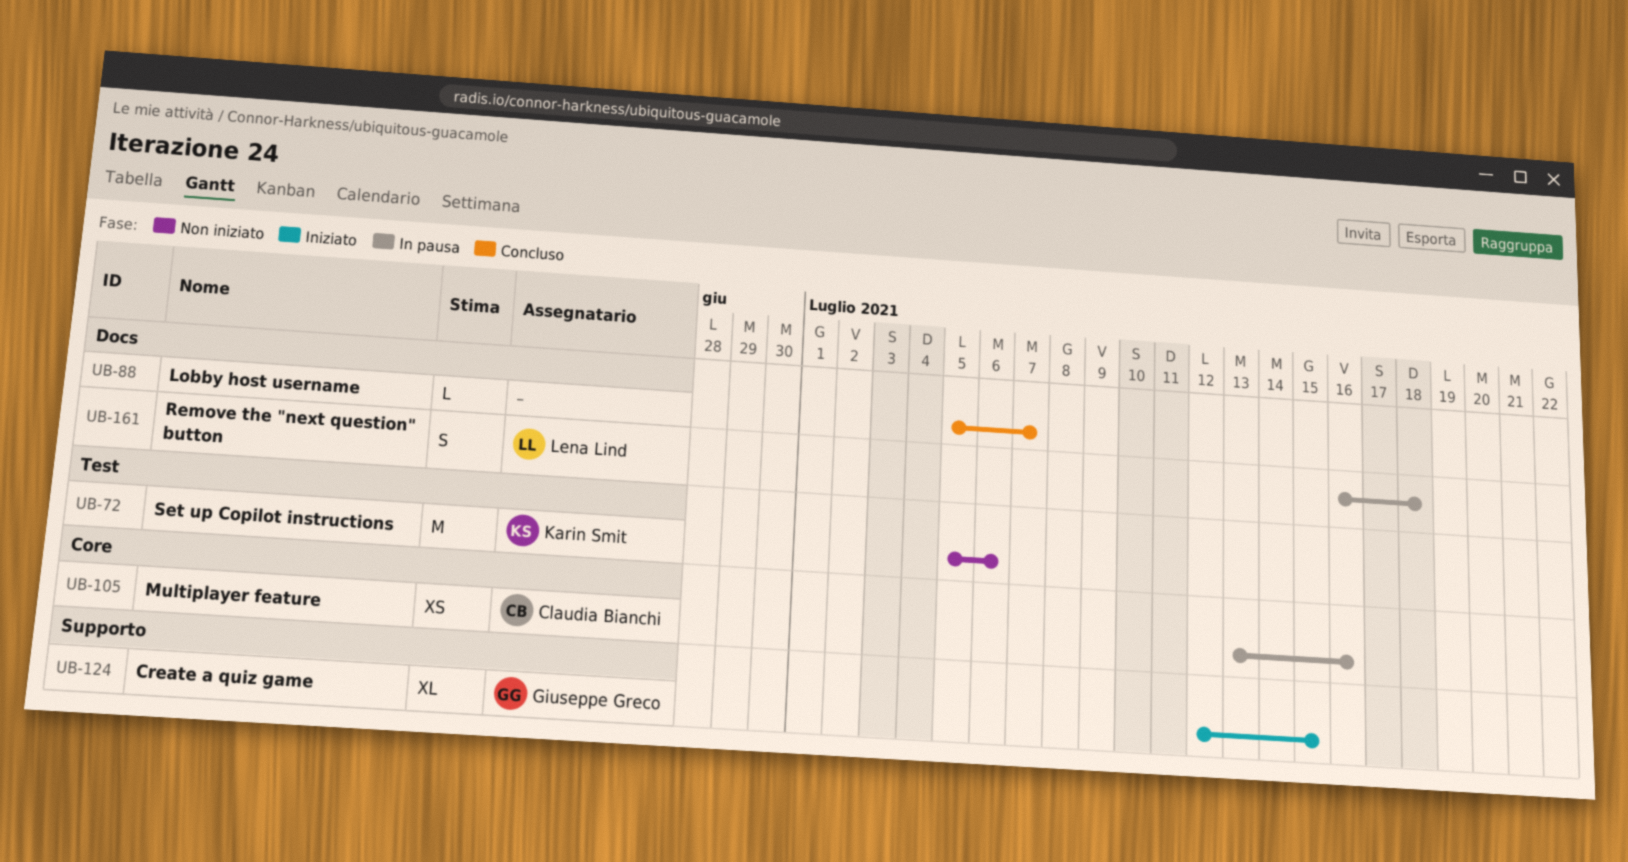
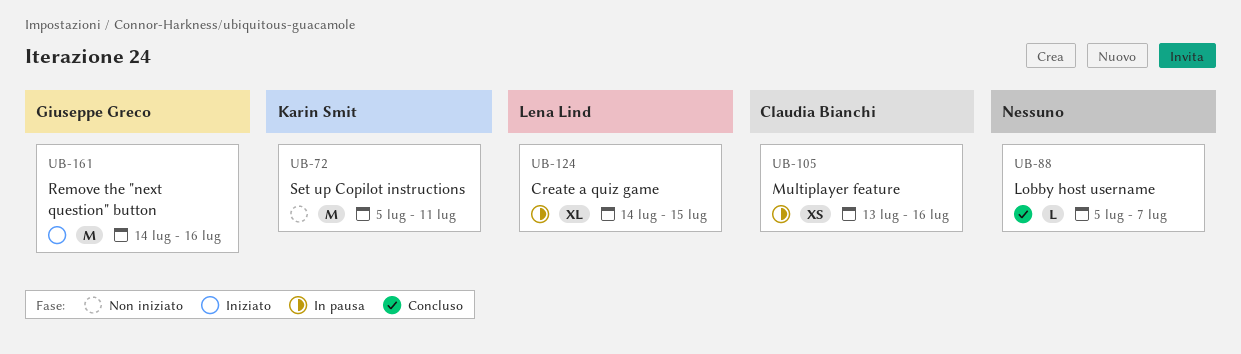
UB-72, due: Jul 6 -> Jul 11
UB-124, status: Iniziato -> In pausa
UB-124, owner: Giuseppe Greco -> Lena Lind
UB-124, start: Jul 12 -> Jul 14
UB-161, status: In pausa -> Iniziato
UB-161, owner: Lena Lind -> Giuseppe Greco
UB-161, estimate: S -> M
UB-161, start: Jul 16 -> Jul 14
UB-161, due: Jul 18 -> Jul 16

